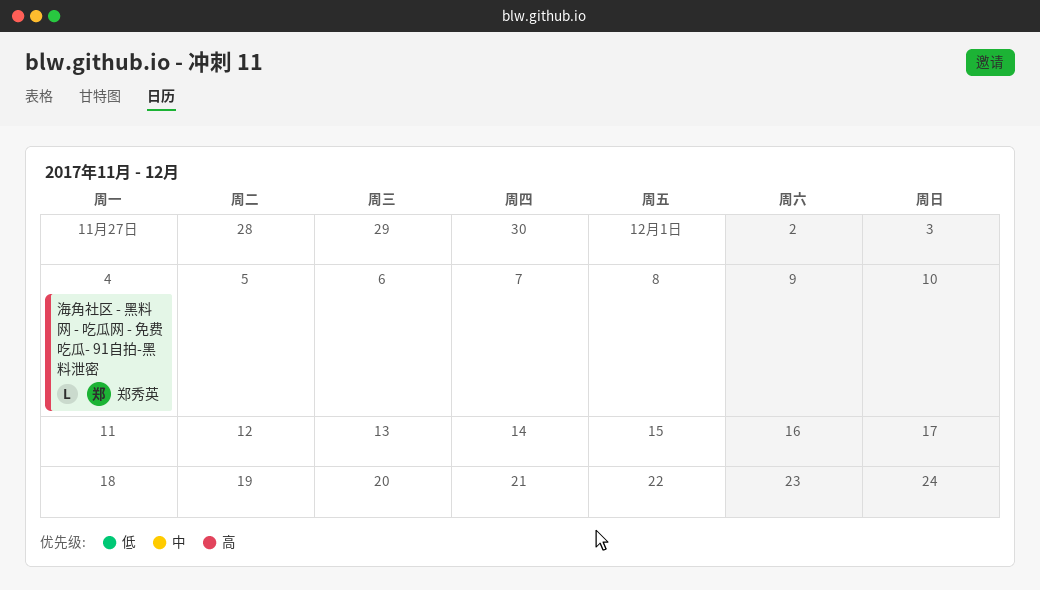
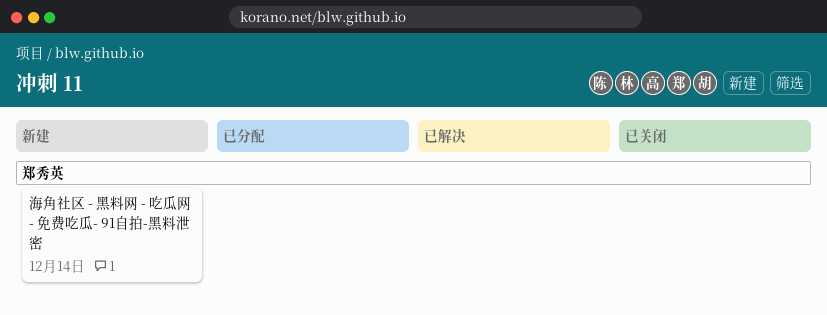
海角社区 - 黑料网 - 吃瓜网 - 免费吃瓜- 91自拍-黑料泄密, due: Dec 4 -> Dec 14

